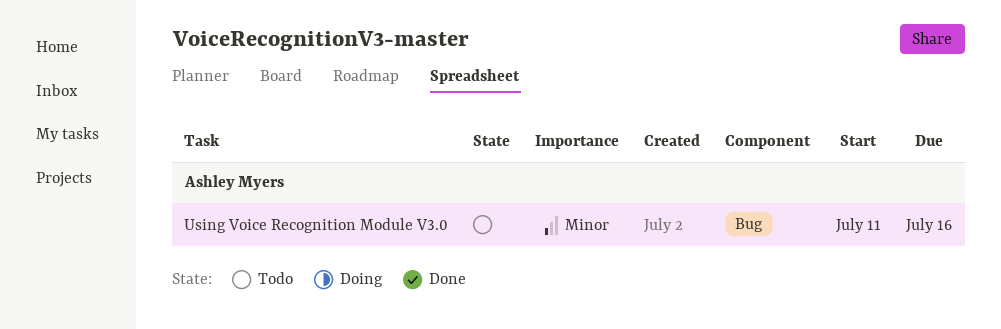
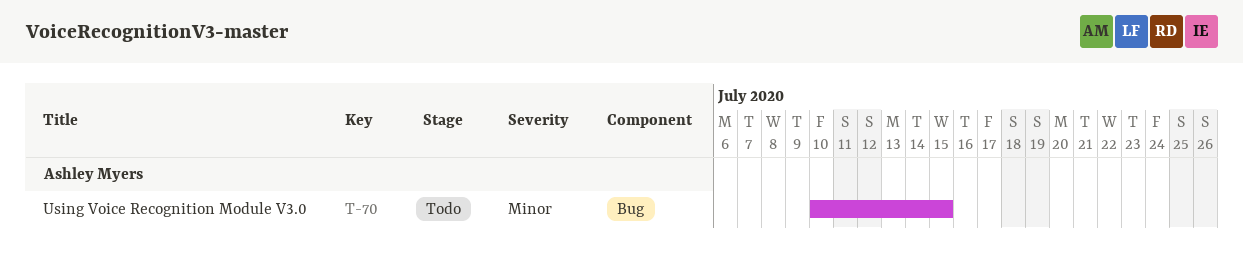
Using Voice Recognition Module V3.0, start: Jul 11 -> Jul 10
Using Voice Recognition Module V3.0, due: Jul 16 -> Jul 15

